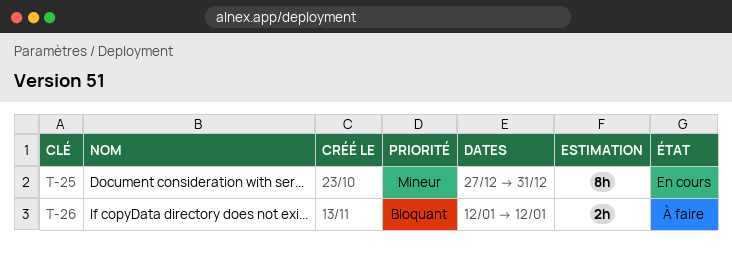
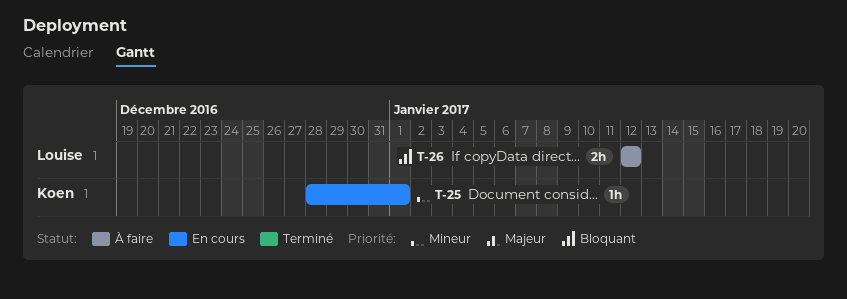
T-25, estimate: 8h -> 1h
T-25, start: Dec 27 -> Dec 28
T-25, due: Dec 31 -> Jan 1

